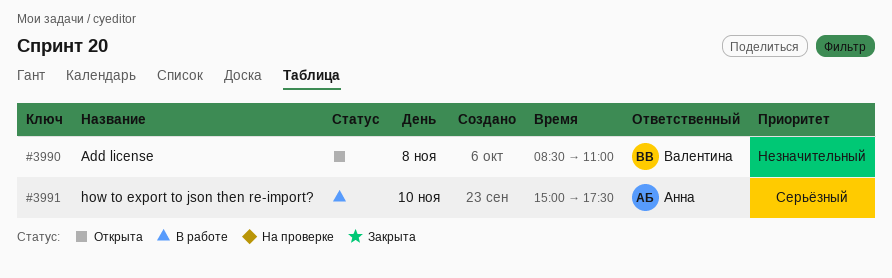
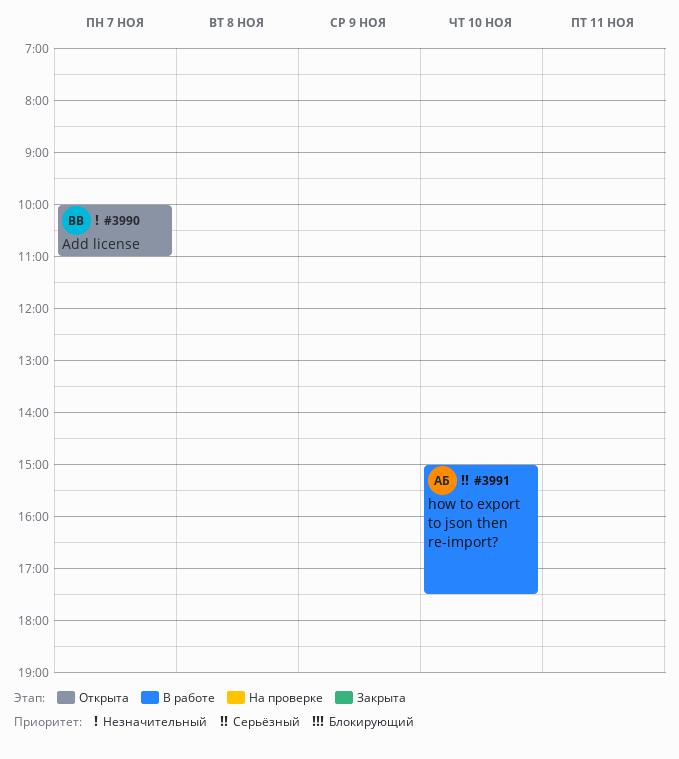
#3990, day: Nov 8 -> Nov 7
#3990, begins: 08:30 -> 10:00

